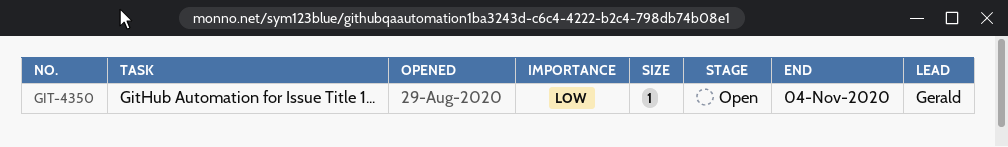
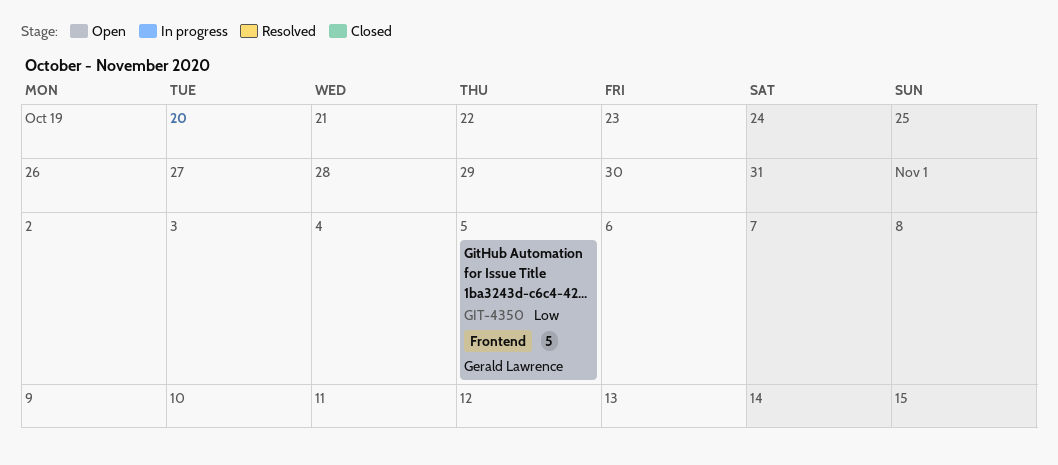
GIT-4350, estimate: 1 -> 5
GIT-4350, due: Nov 4 -> Nov 5

